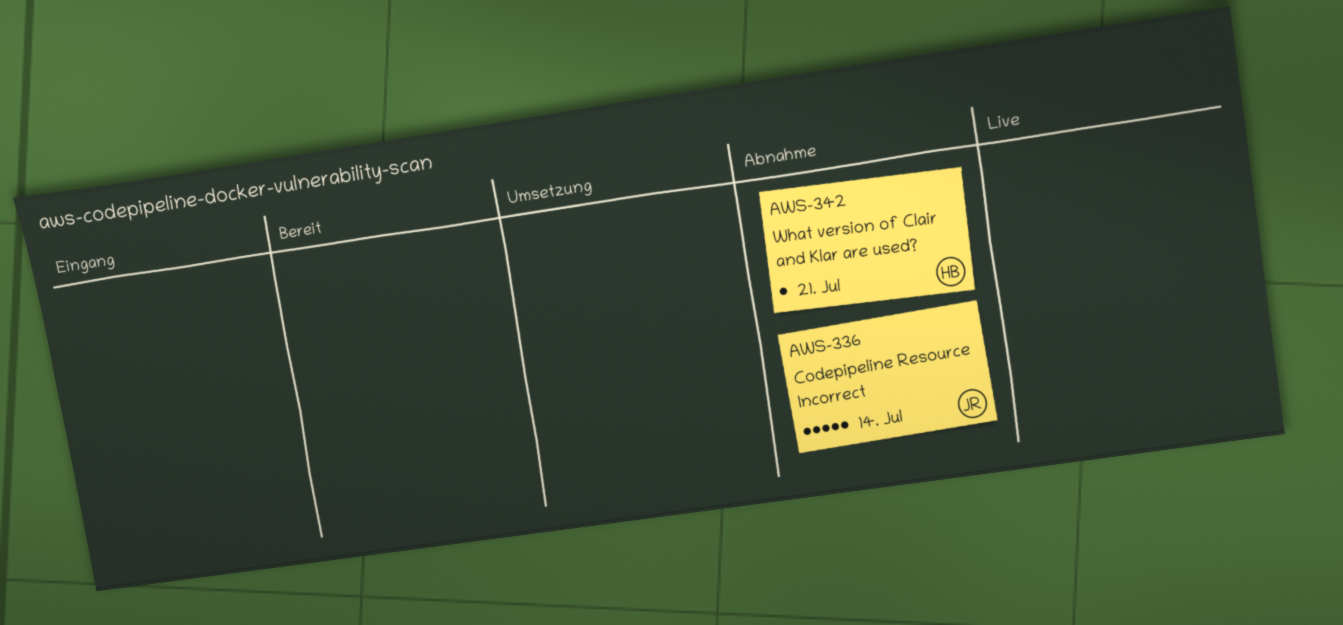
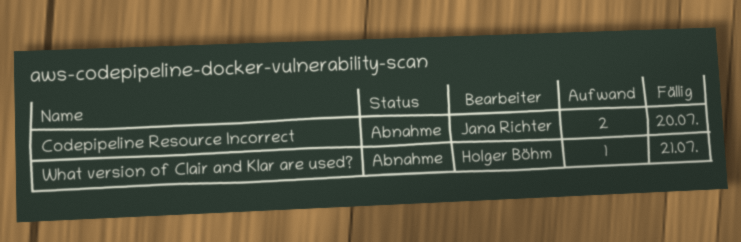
Codepipeline Resource Incorrect, estimate: 5 -> 2
Codepipeline Resource Incorrect, due: Jul 14 -> Jul 20

